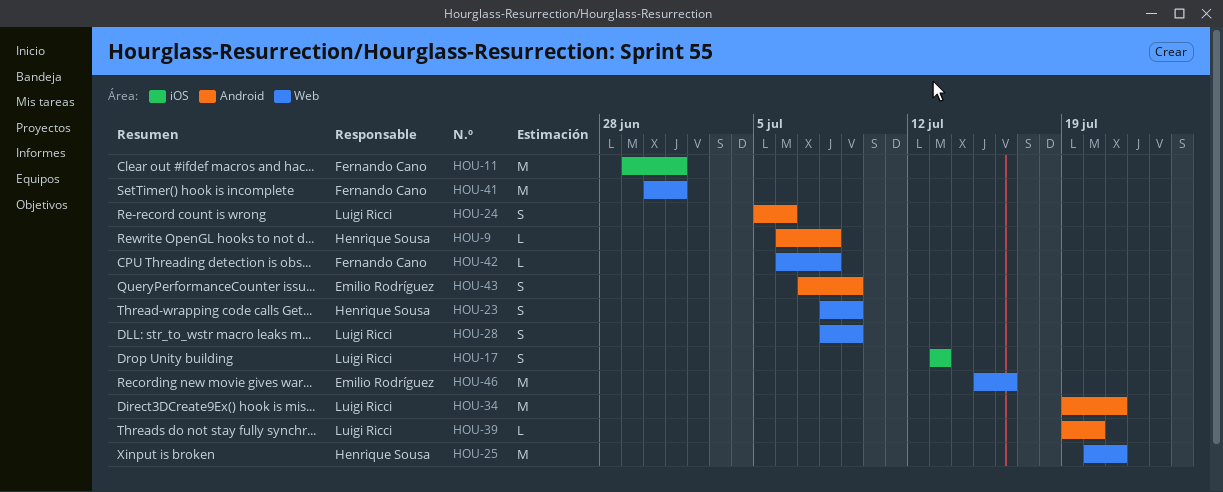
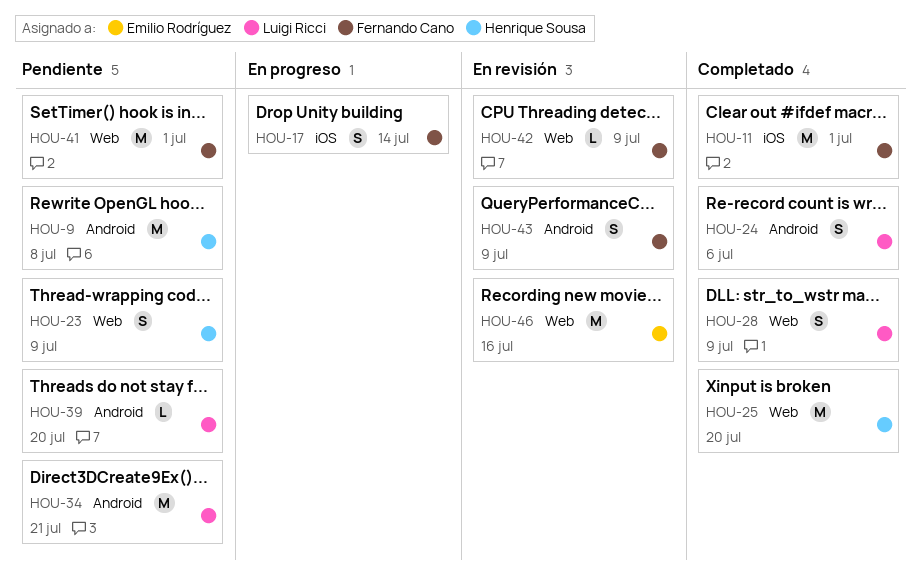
HOU-9, estimate: L -> M
HOU-17, owner: Luigi Ricci -> Fernando Cano
HOU-17, due: Jul 13 -> Jul 14
HOU-25, due: Jul 21 -> Jul 20
HOU-42, due: Jul 8 -> Jul 9
HOU-43, owner: Emilio Rodríguez -> Fernando Cano

